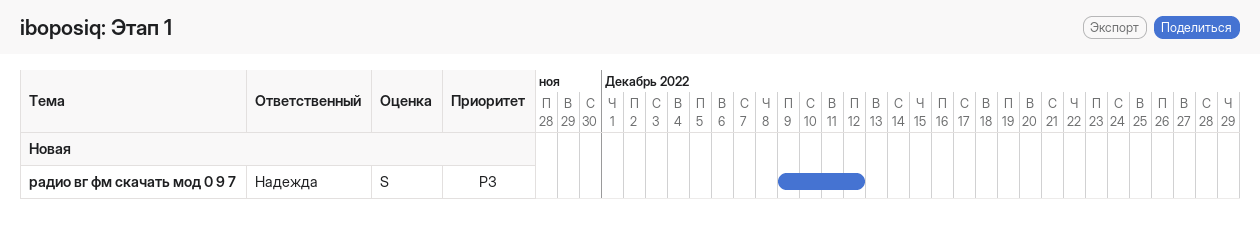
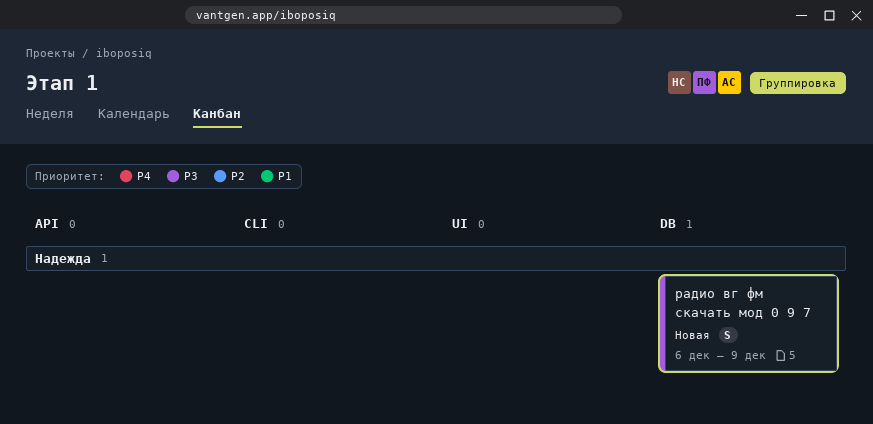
радио вг фм скачать мод 0 9 7, start: Dec 9 -> Dec 6
радио вг фм скачать мод 0 9 7, due: Dec 12 -> Dec 9

